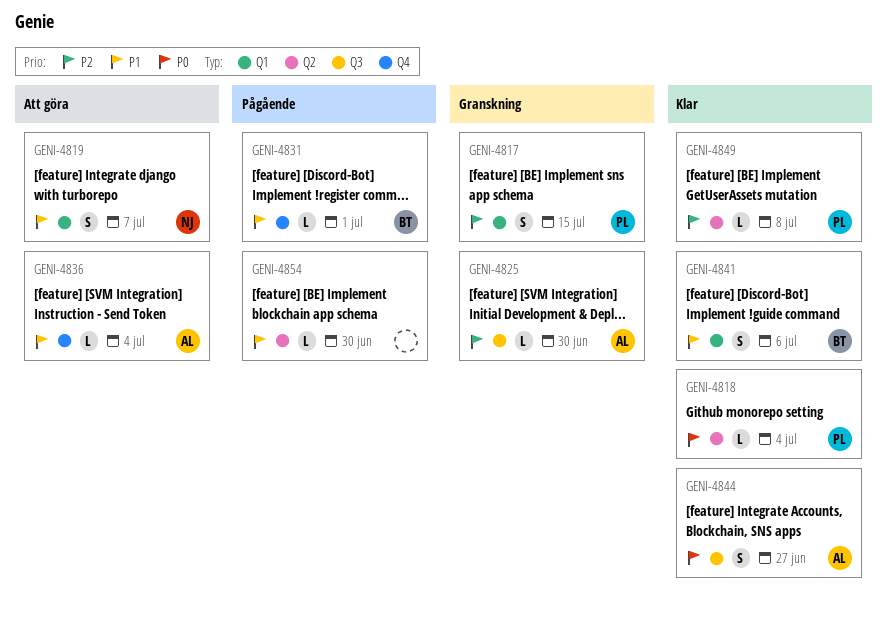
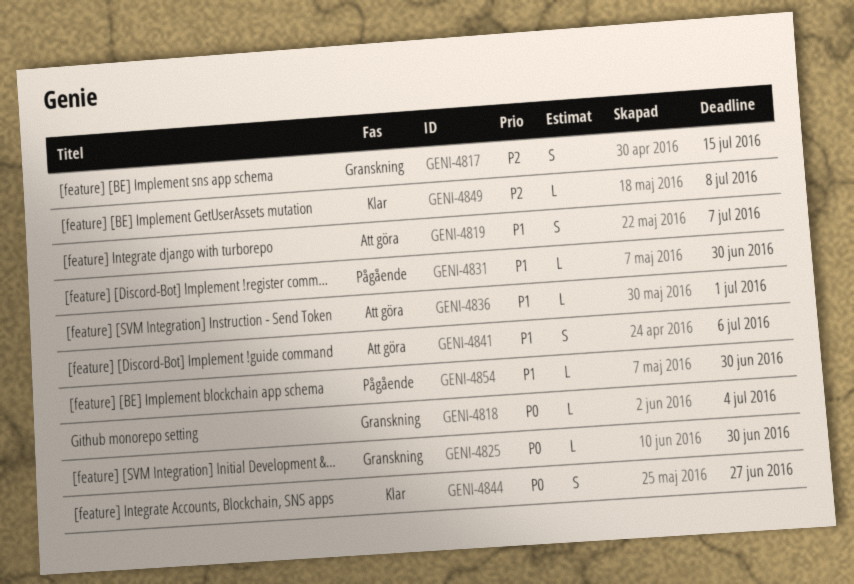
GENI-4818, status: Klar -> Granskning
GENI-4825, priority: P2 -> P0
GENI-4831, due: Jul 1 -> Jun 30
GENI-4836, due: Jul 4 -> Jul 1
GENI-4841, status: Klar -> Att göra

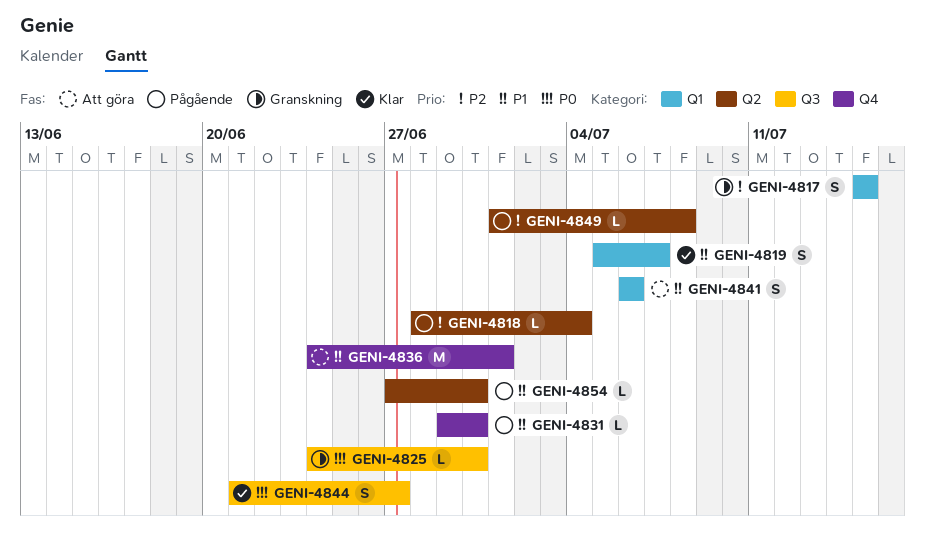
GENI-4818, status: Granskning -> Pågående
GENI-4818, priority: P0 -> P2
GENI-4819, status: Att göra -> Klar
GENI-4836, estimate: L -> M
GENI-4849, status: Klar -> Pågående

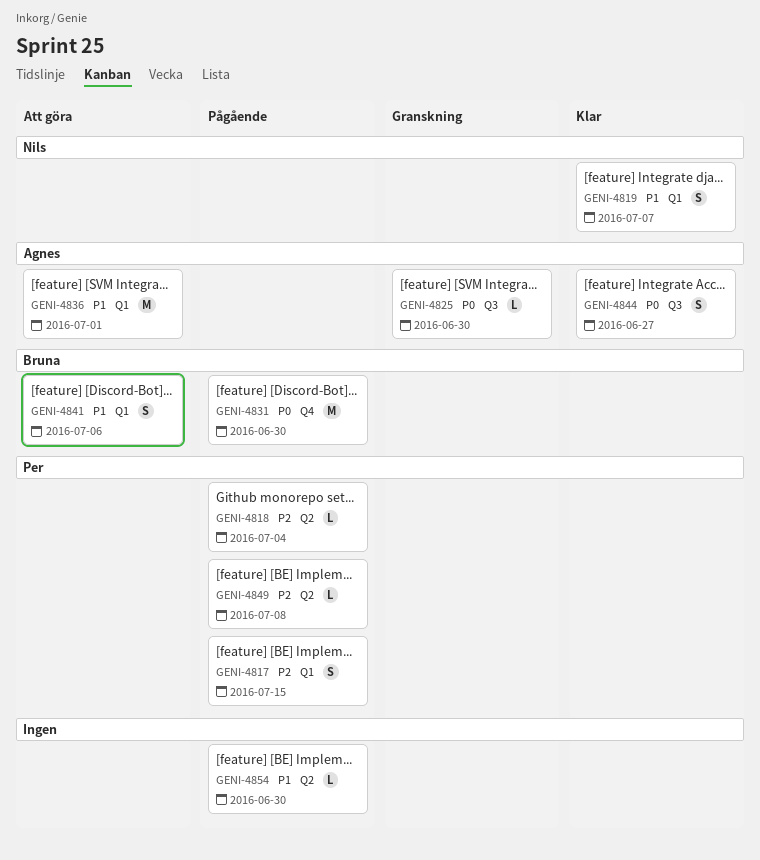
GENI-4817, status: Granskning -> Pågående
GENI-4831, priority: P1 -> P0
GENI-4831, estimate: L -> M
GENI-4836, label: Q4 -> Q1

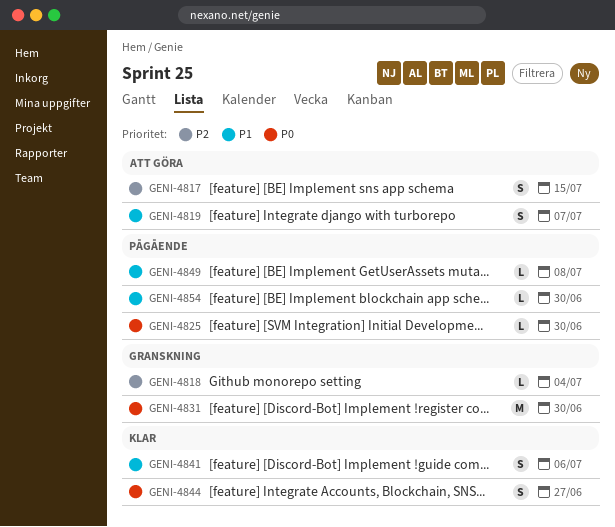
GENI-4817, status: Pågående -> Att göra
GENI-4818, status: Pågående -> Granskning
GENI-4819, status: Klar -> Att göra
GENI-4825, status: Granskning -> Pågående
GENI-4831, status: Pågående -> Granskning
GENI-4836: present -> none
GENI-4841, status: Att göra -> Klar
GENI-4849, priority: P2 -> P1

